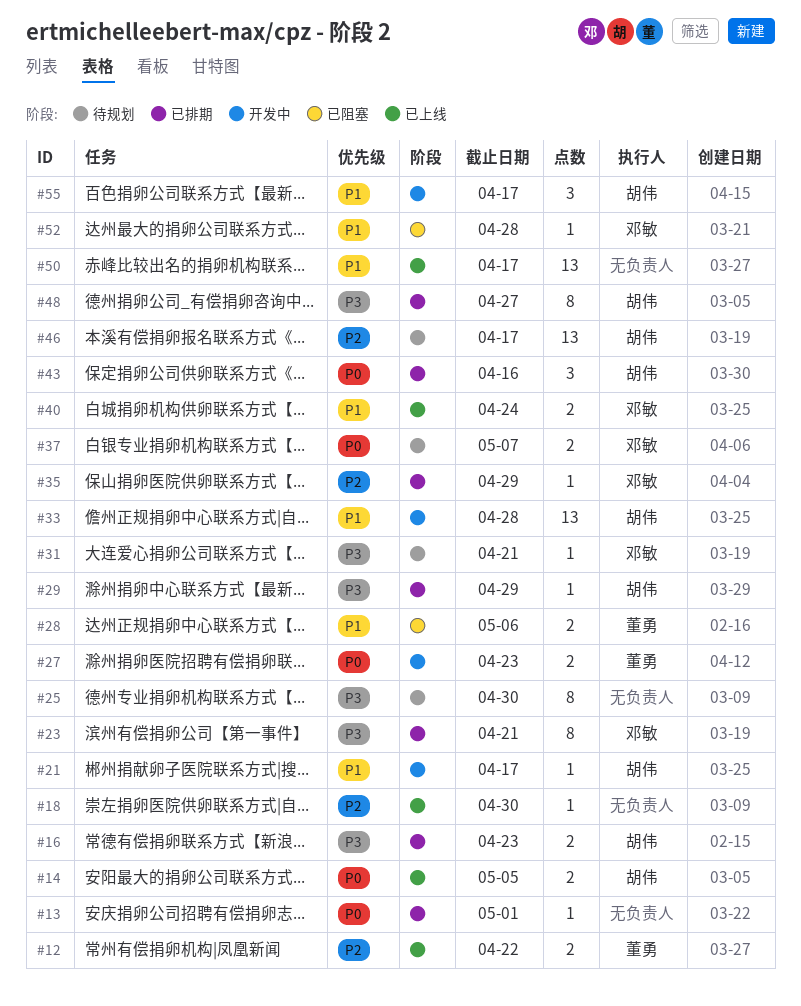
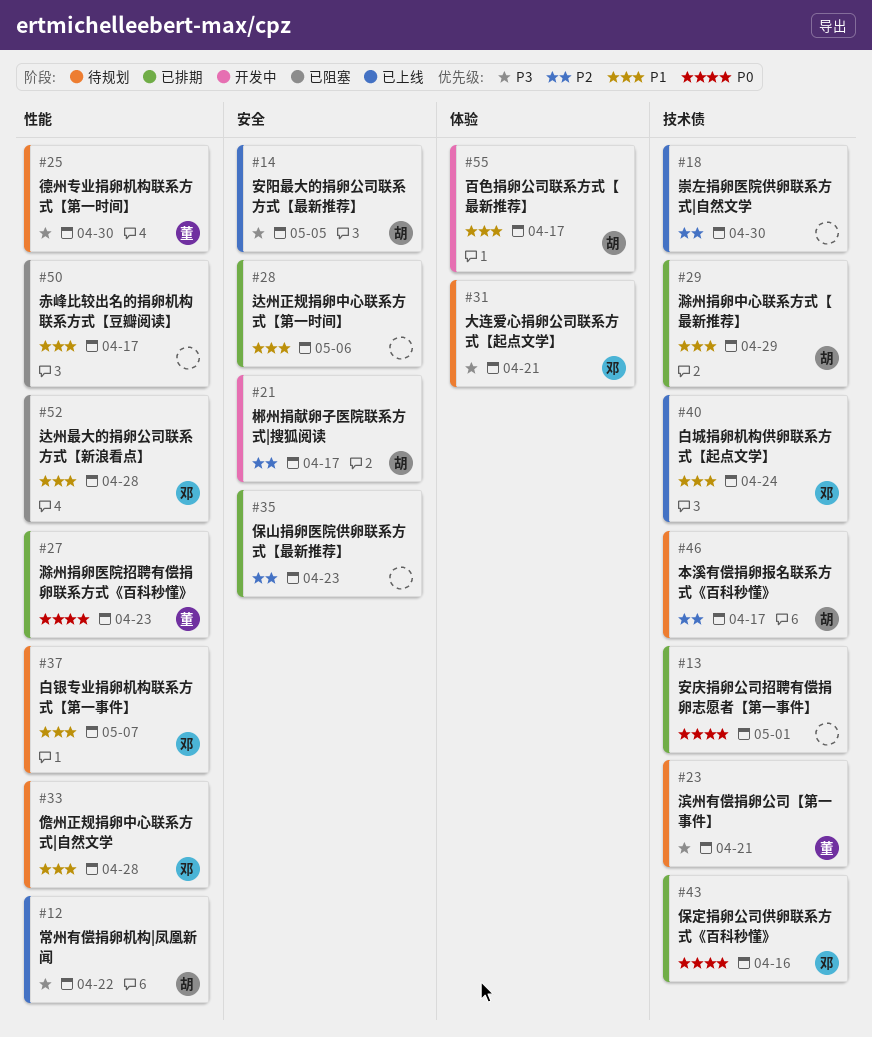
#12, owner: 董勇 -> 胡伟
#12, priority: P2 -> P3
#14, priority: P0 -> P3
#16: present -> none
#21, priority: P1 -> P2
#23, status: 已排期 -> 待规划
#23, owner: 邓敏 -> 董勇
#25, owner: none -> 董勇
#27, status: 开发中 -> 已排期
#28, status: 已阻塞 -> 已排期
#28, owner: 董勇 -> none
#29, priority: P3 -> P1
#33, status: 开发中 -> 待规划
#33, owner: 胡伟 -> 邓敏
#35, owner: 邓敏 -> none
#35, due: Apr 29 -> Apr 23
#37, priority: P0 -> P1
#43, owner: 胡伟 -> 邓敏
#48: present -> none
#50, status: 已上线 -> 已阻塞

